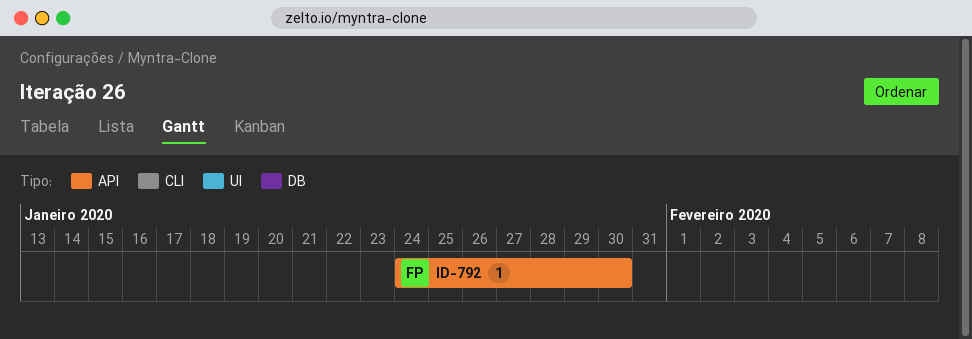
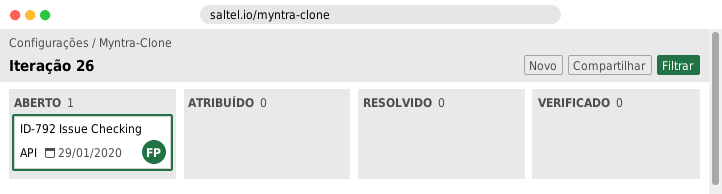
ID-792, due: Jan 30 -> Jan 29

